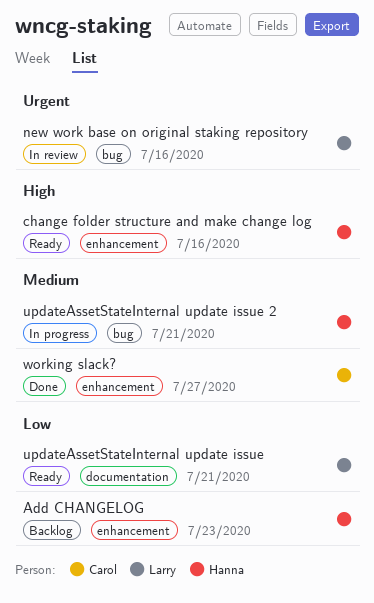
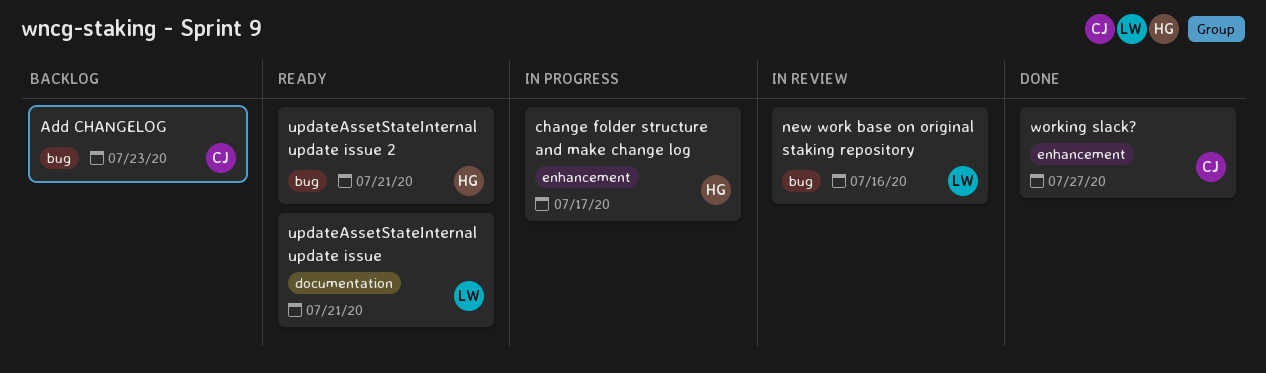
Add CHANGELOG, owner: Hanna -> Carol
Add CHANGELOG, label: enhancement -> bug
change folder structure and make change log, status: Ready -> In progress
change folder structure and make change log, due: Jul 16 -> Jul 17
updateAssetStateInternal update issue 2, status: In progress -> Ready

